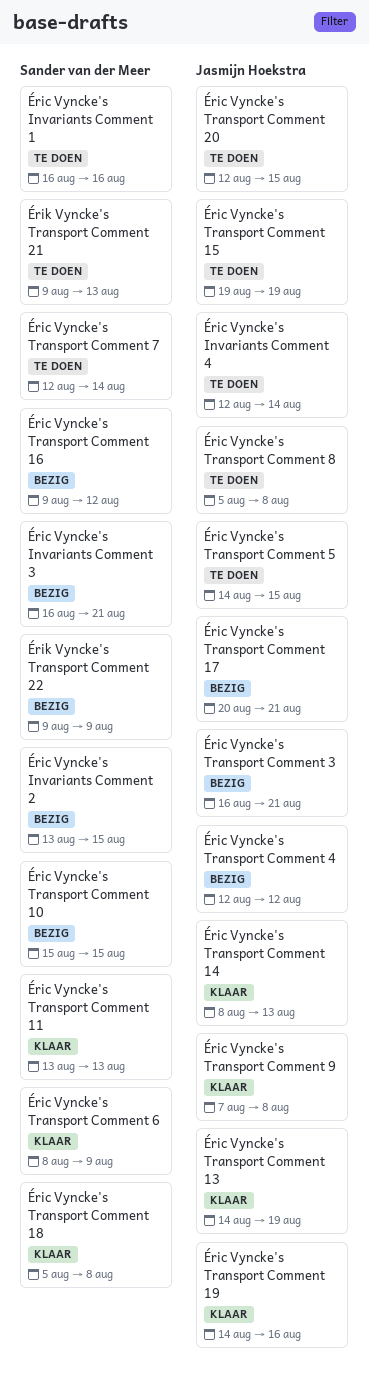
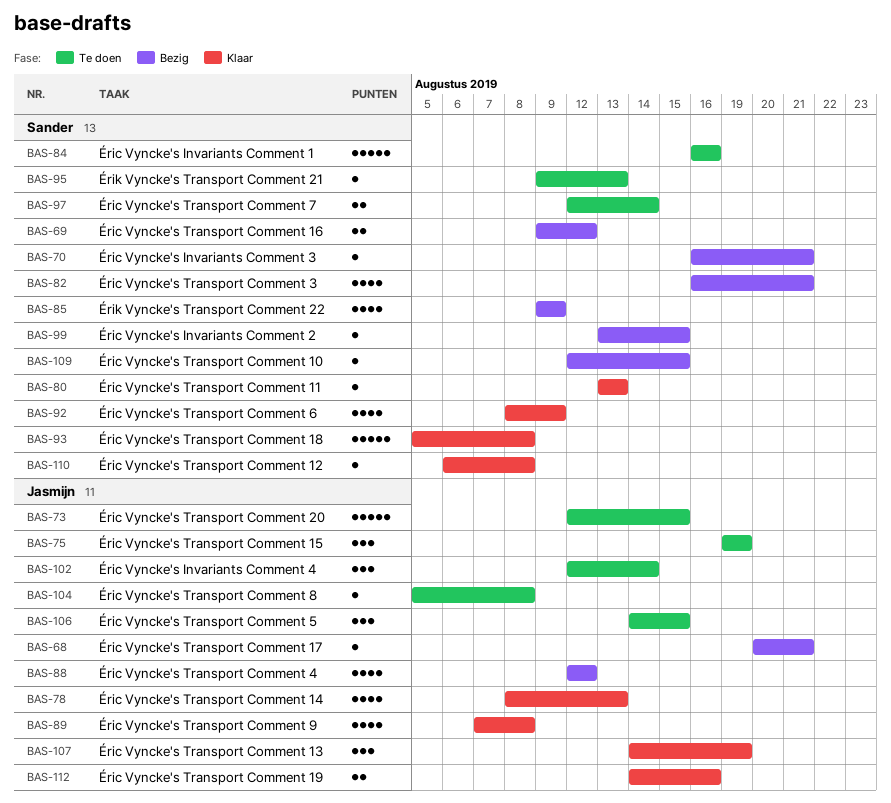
Éric Vyncke's Transport Comment 10, start: Aug 15 -> Aug 12
Éric Vyncke's Transport Comment 12: none -> present
Éric Vyncke's Transport Comment 3, owner: Jasmijn Hoekstra -> Sander van der Meer

